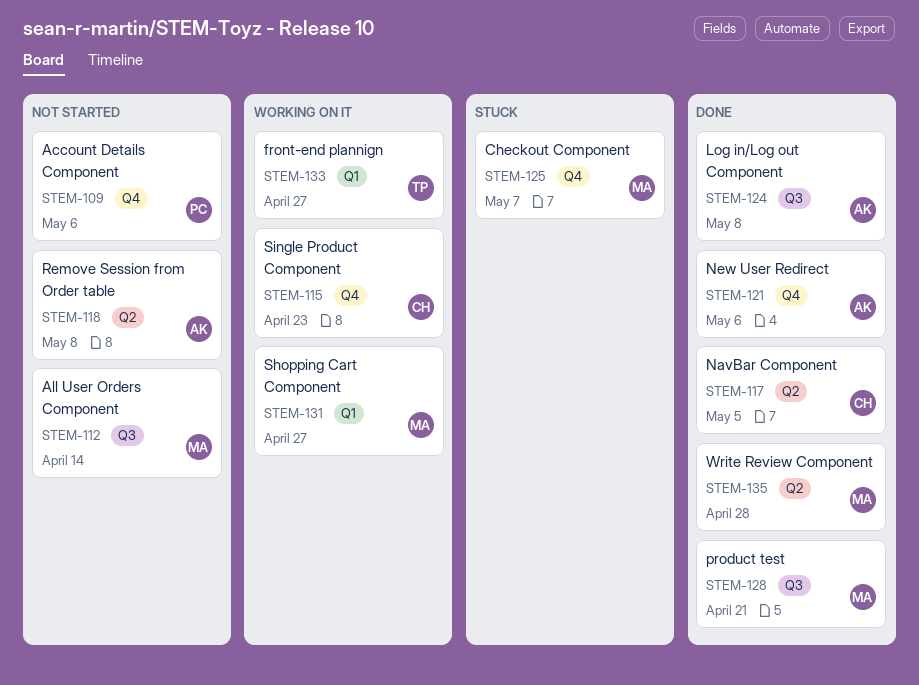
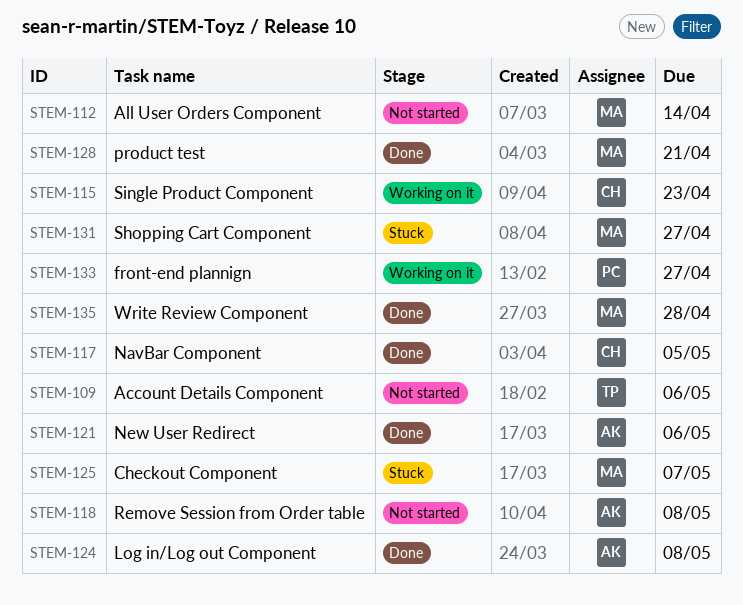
STEM-109, owner: PC -> TP
STEM-131, status: Working on it -> Stuck
STEM-133, owner: TP -> PC

